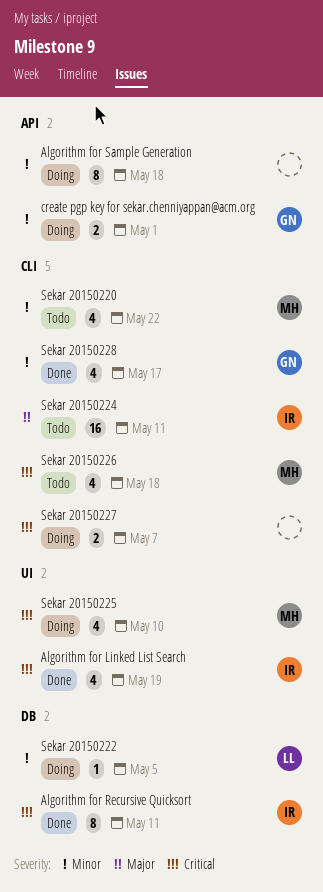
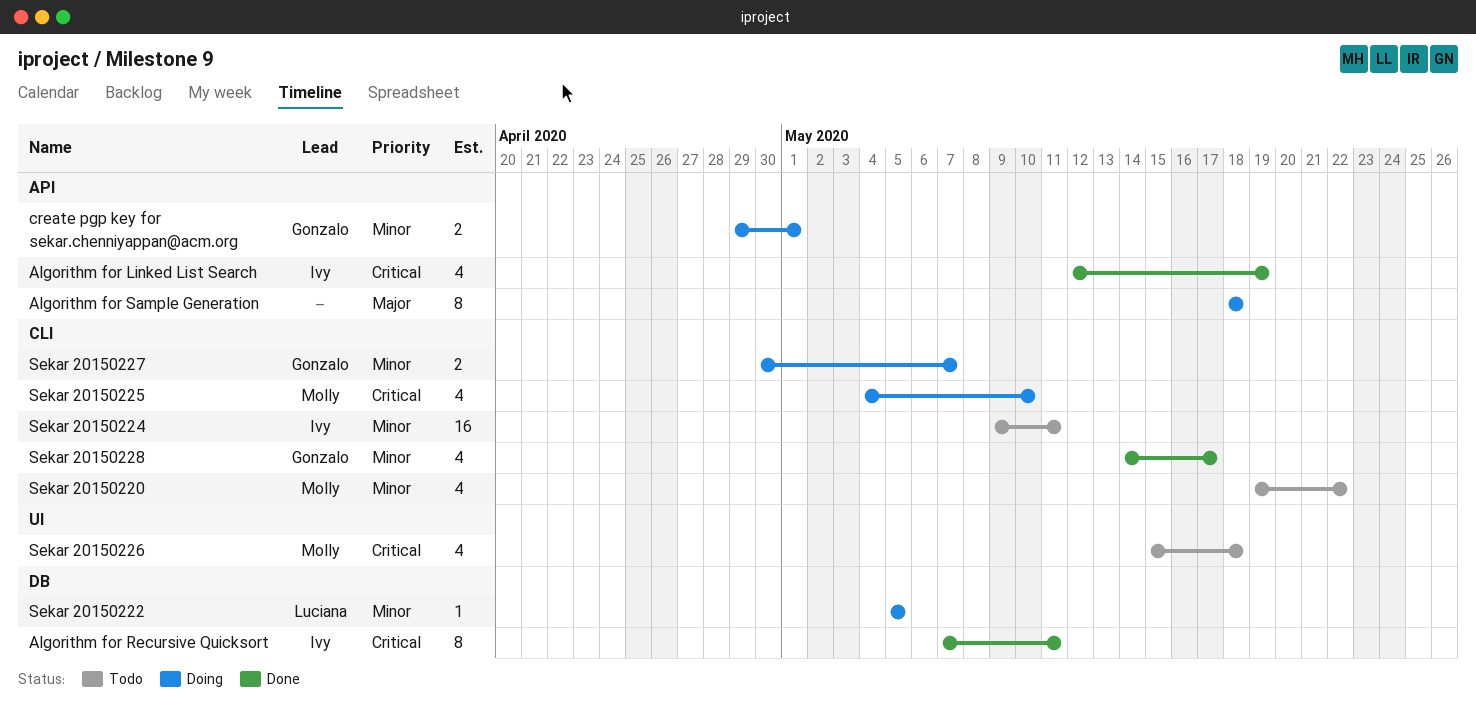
Algorithm for Linked List Search, label: UI -> API
Algorithm for Sample Generation, priority: Minor -> Major
Sekar 20150224, priority: Major -> Minor
Sekar 20150225, label: UI -> CLI
Sekar 20150226, label: CLI -> UI
Sekar 20150227, owner: none -> Gonzalo
Sekar 20150227, priority: Critical -> Minor

